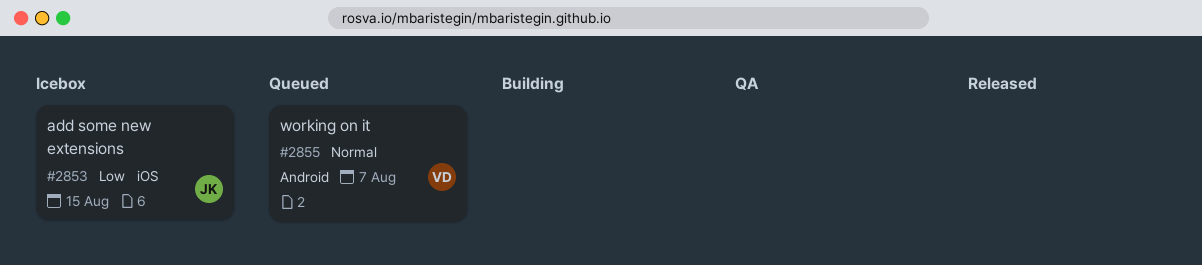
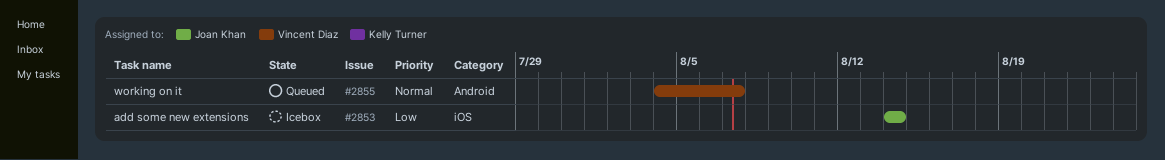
#2853, due: Aug 15 -> Aug 14

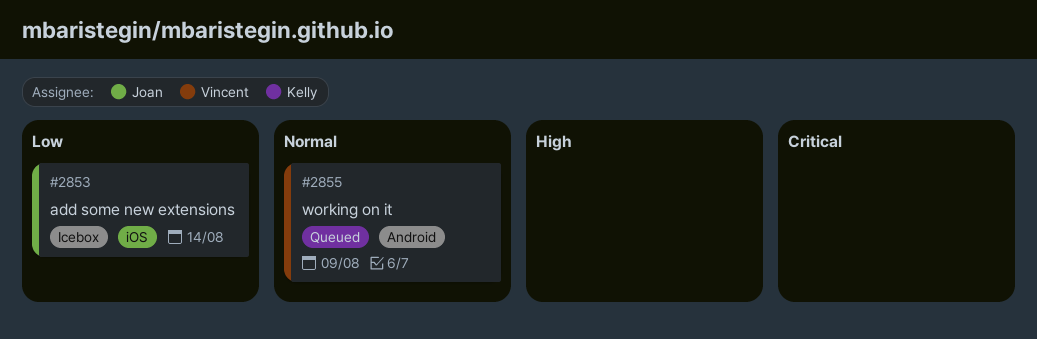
#2855, due: Aug 7 -> Aug 9

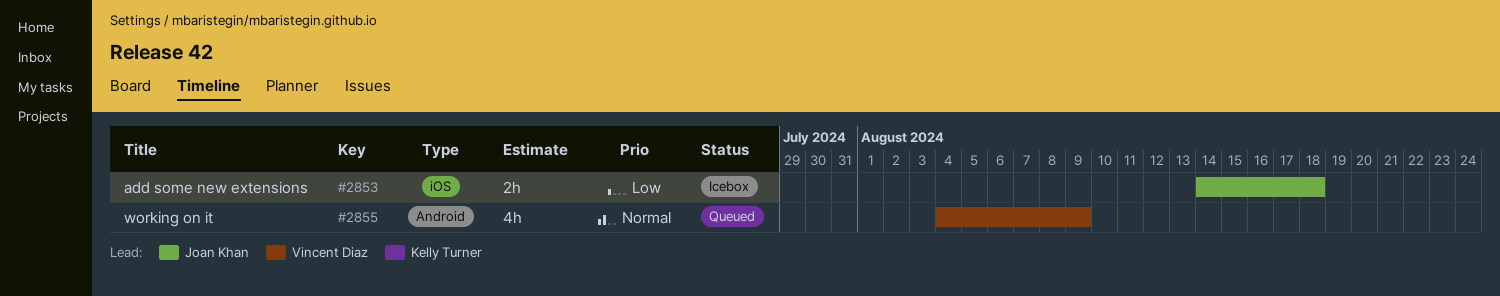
#2853, due: Aug 14 -> Aug 18

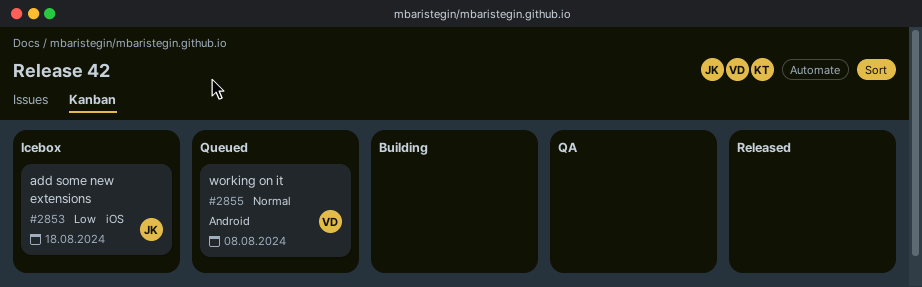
#2855, due: Aug 9 -> Aug 8

